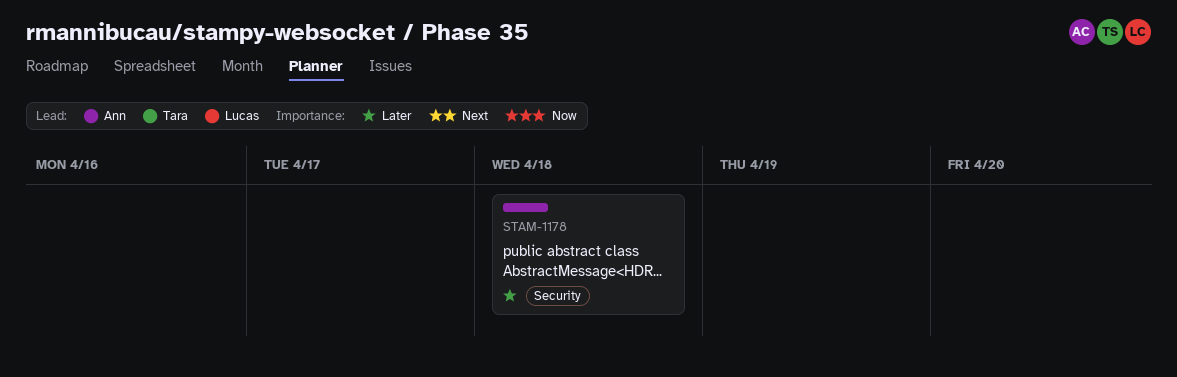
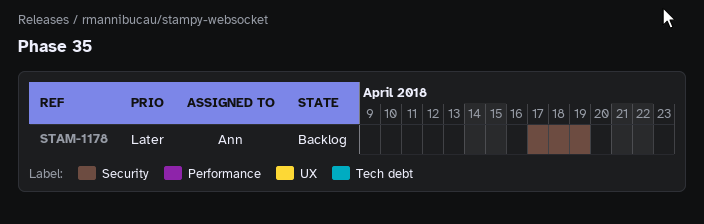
STAM-1178, due: Apr 18 -> Apr 19

